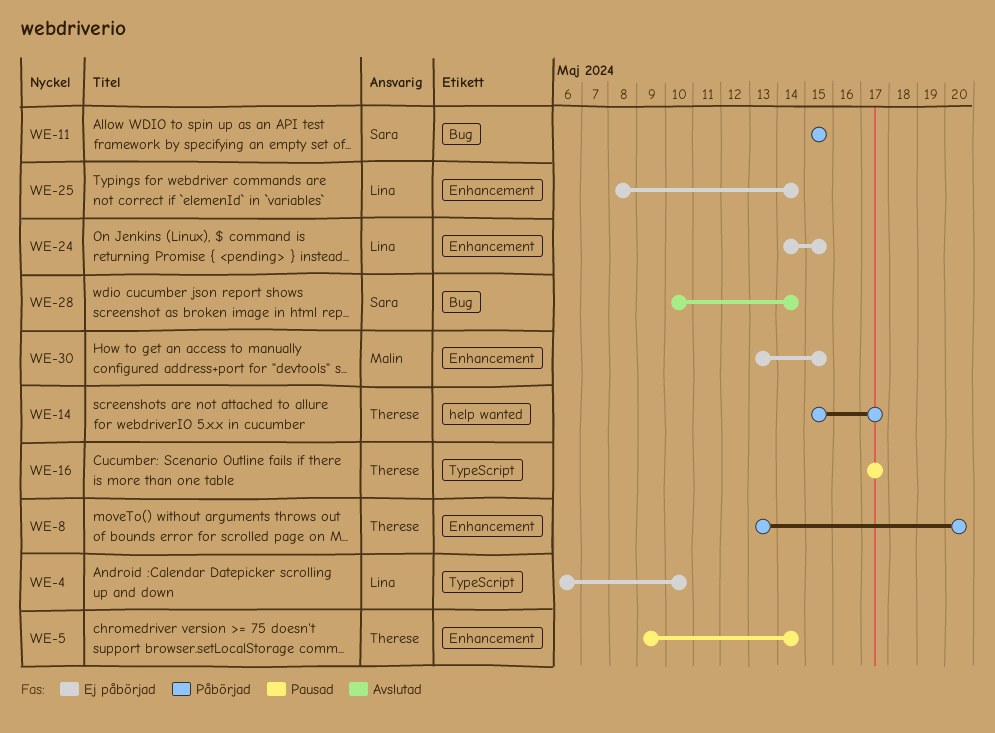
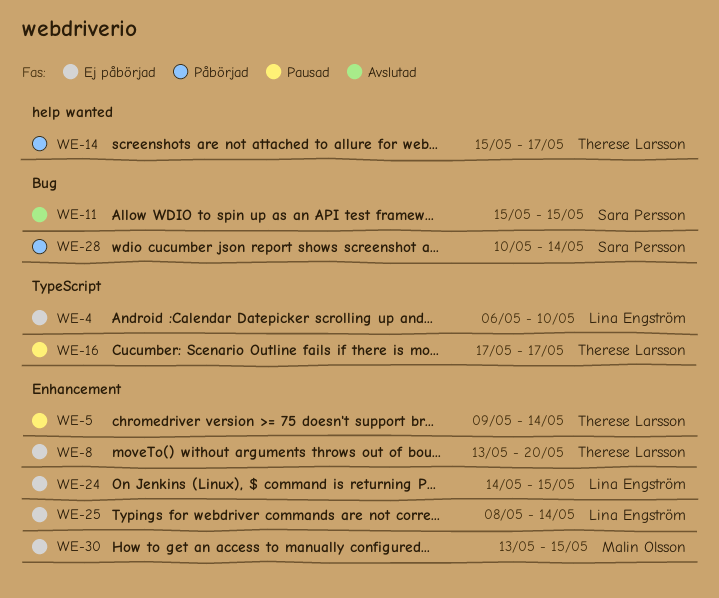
WE-8, status: Påbörjad -> Ej påbörjad
WE-11, status: Påbörjad -> Avslutad
WE-28, status: Avslutad -> Påbörjad

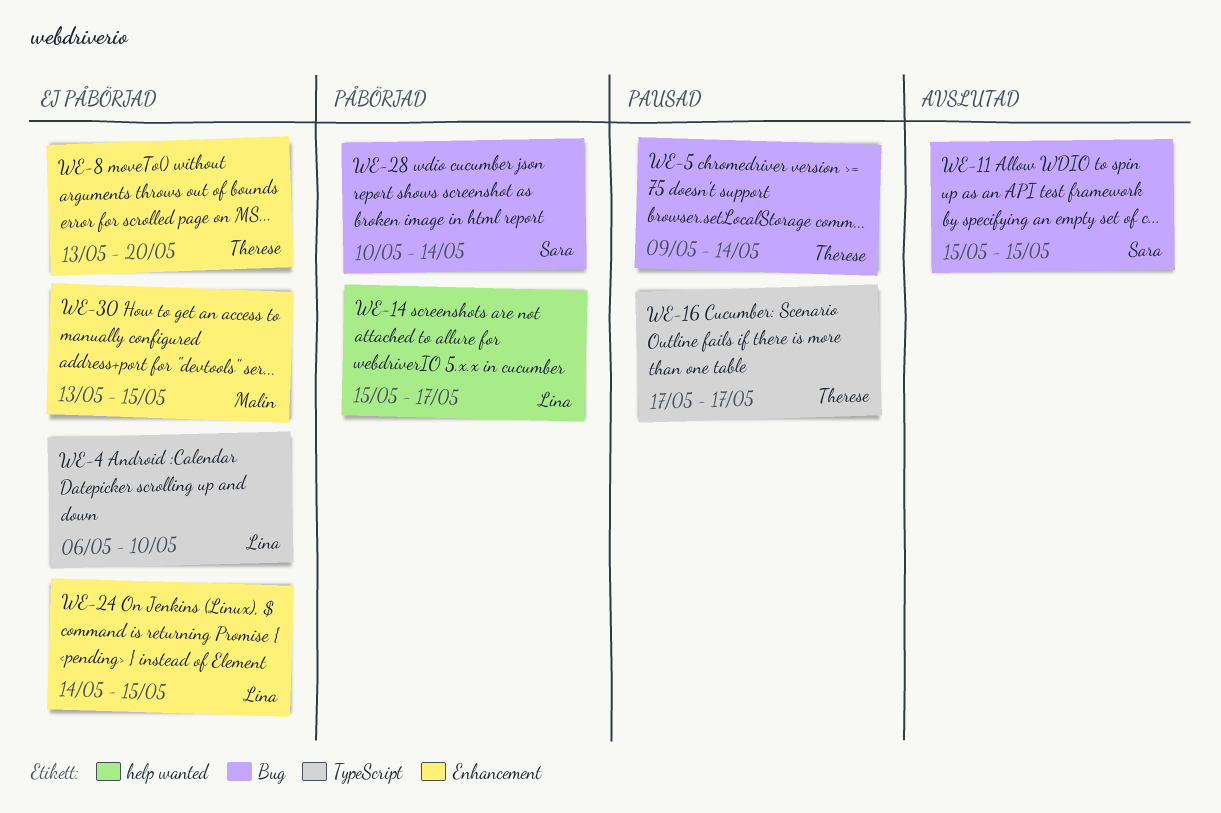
WE-5, label: Enhancement -> Bug
WE-14, owner: Therese Larsson -> Lina Engström
WE-25: present -> none

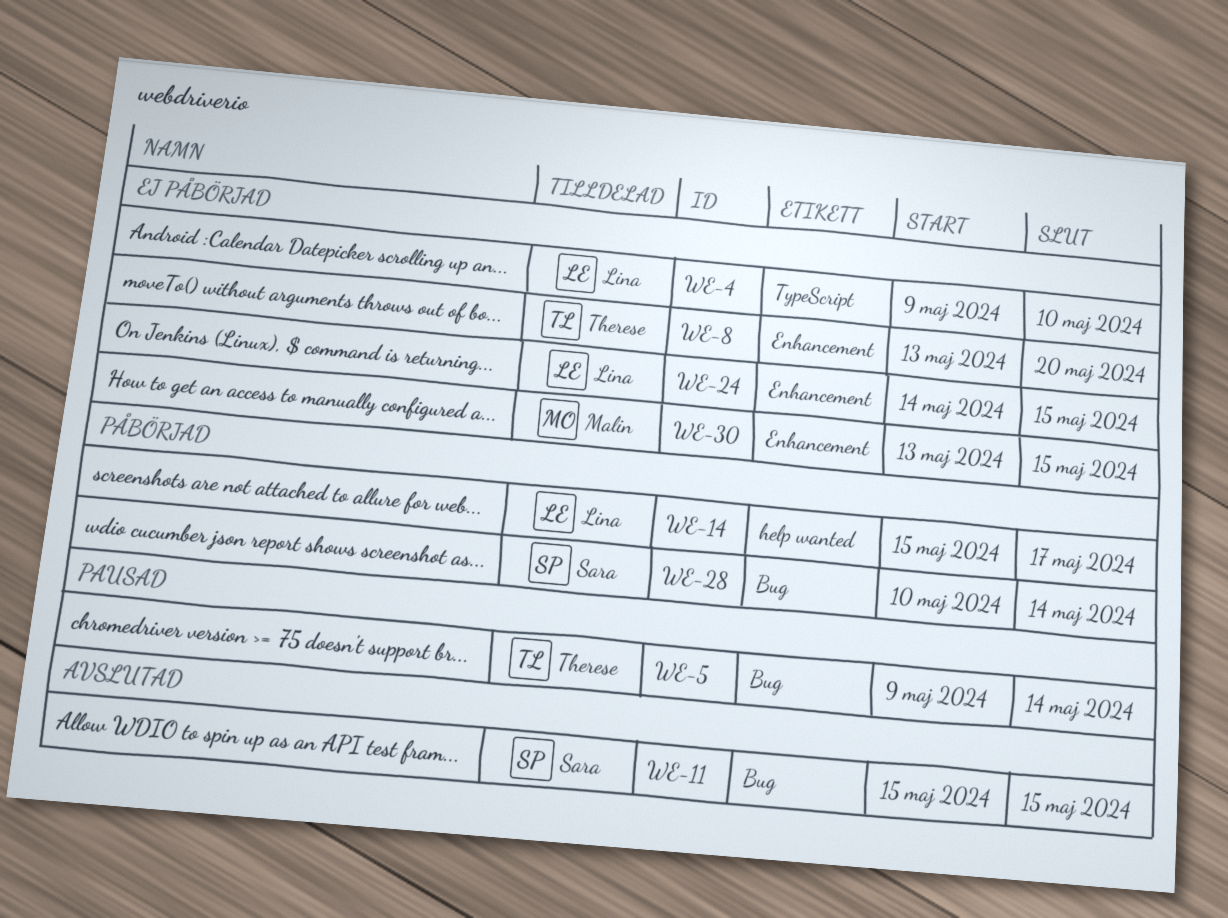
WE-4, start: May 6 -> May 9
WE-16: present -> none

